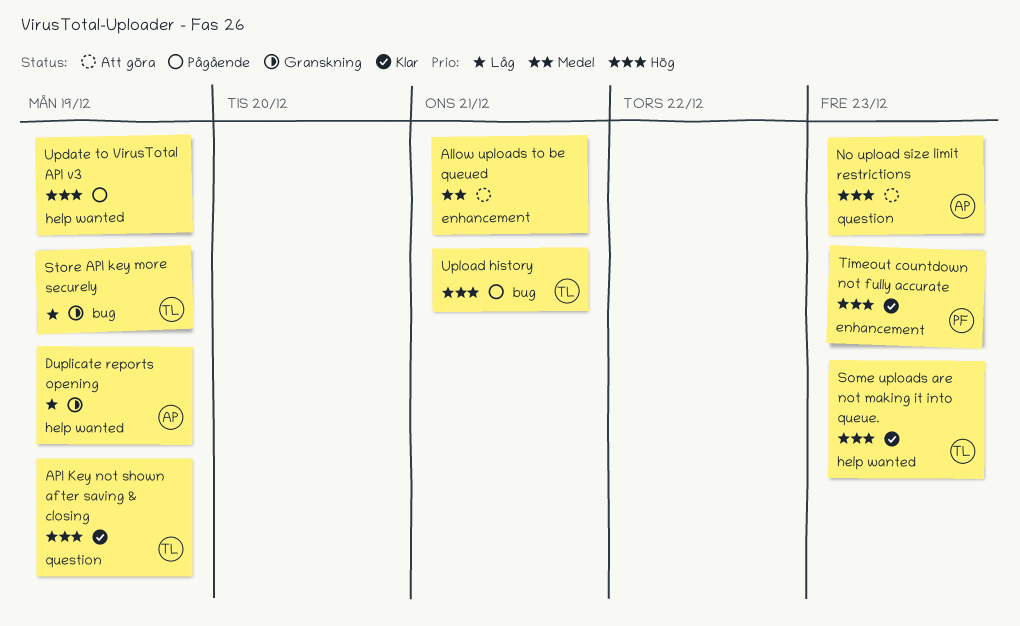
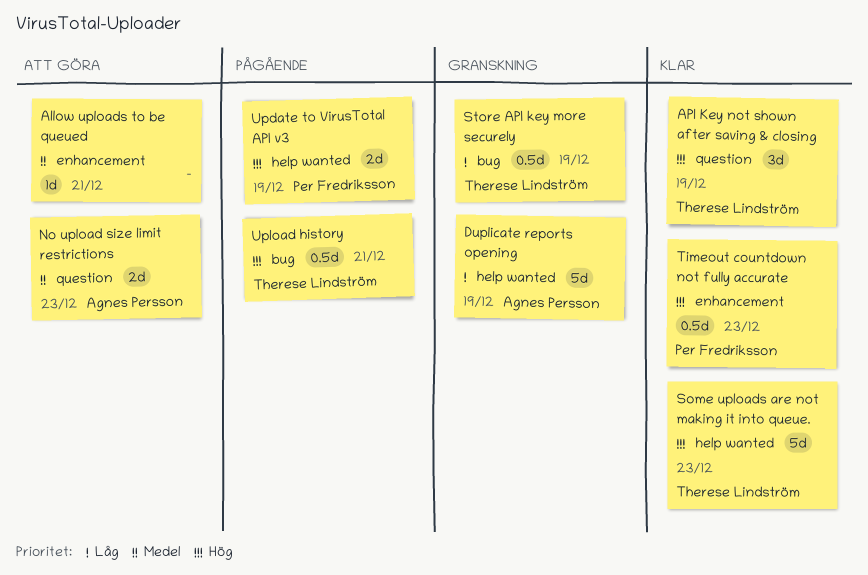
No upload size limit restrictions, priority: Hög -> Medel
Update to VirusTotal API v3, owner: none -> Per Fredriksson

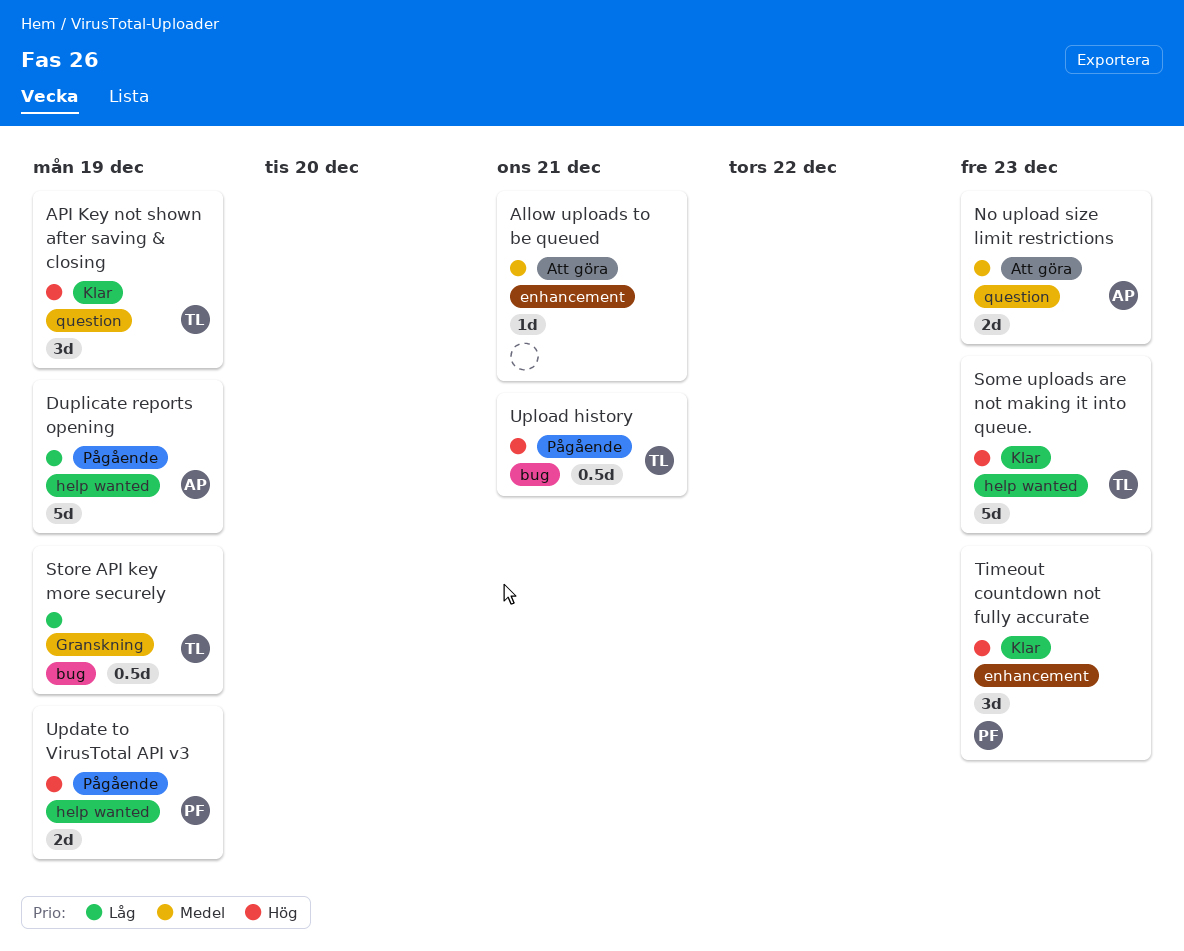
Duplicate reports opening, status: Granskning -> Pågående
Timeout countdown not fully accurate, estimate: 0.5d -> 3d

